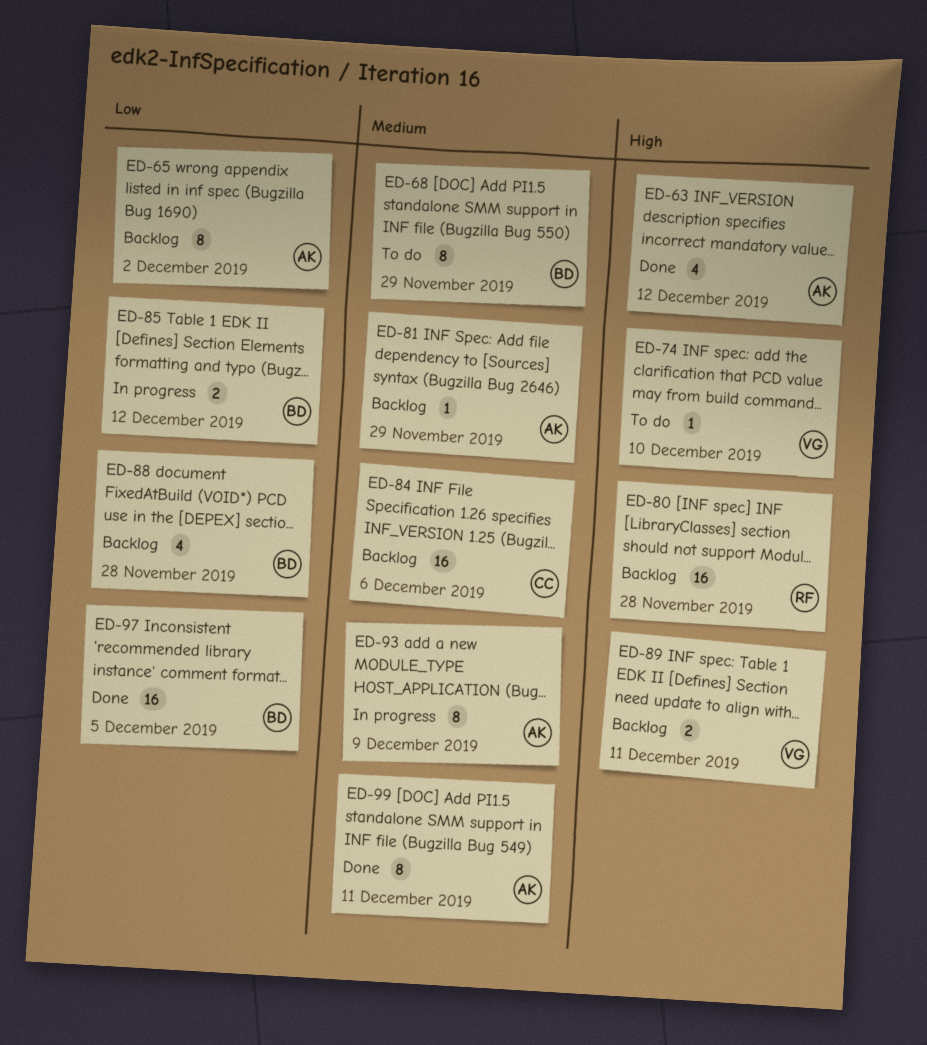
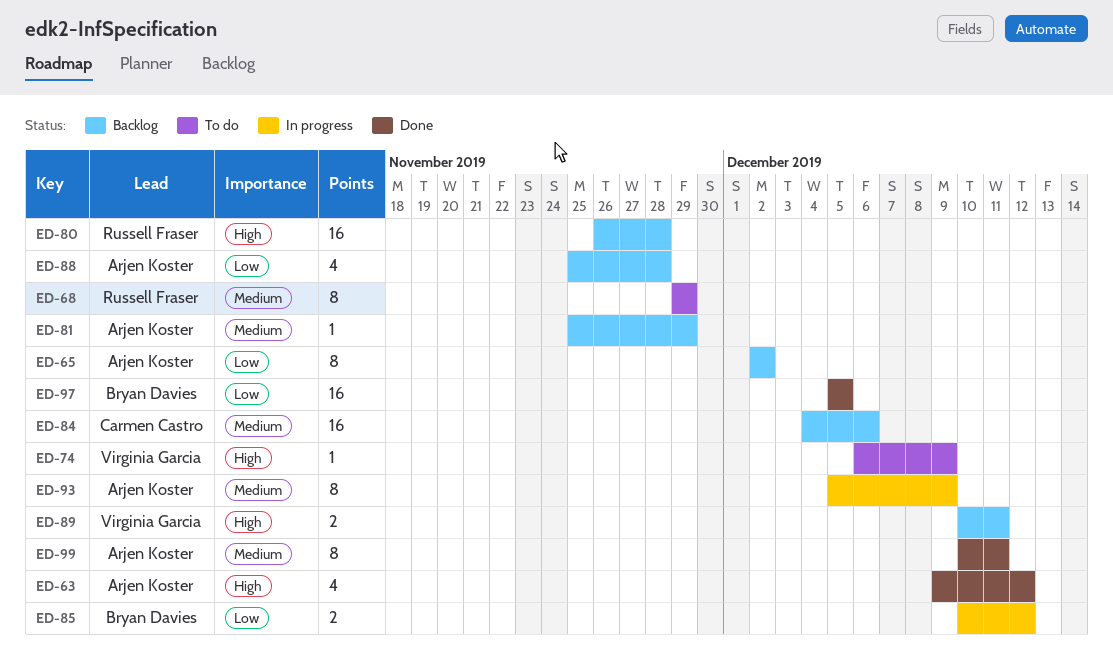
ED-68, owner: Bryan Davies -> Russell Fraser
ED-74, due: Dec 10 -> Dec 9
ED-88, owner: Bryan Davies -> Arjen Koster

